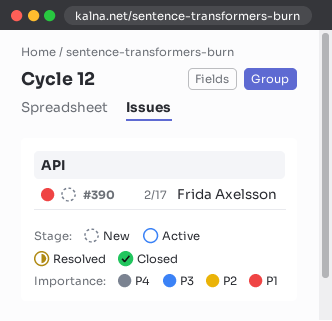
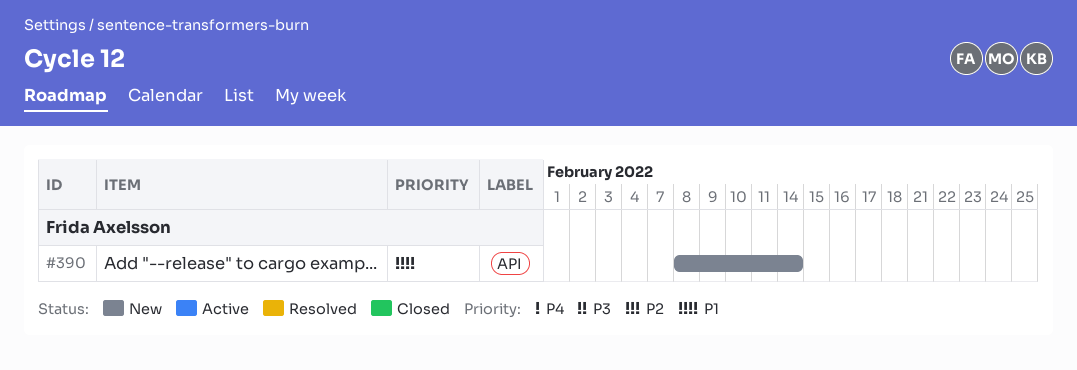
#390, due: Feb 17 -> Feb 14

